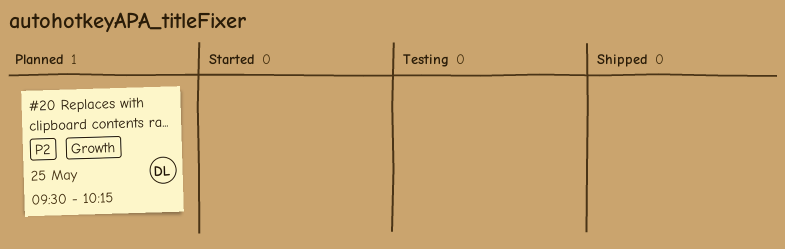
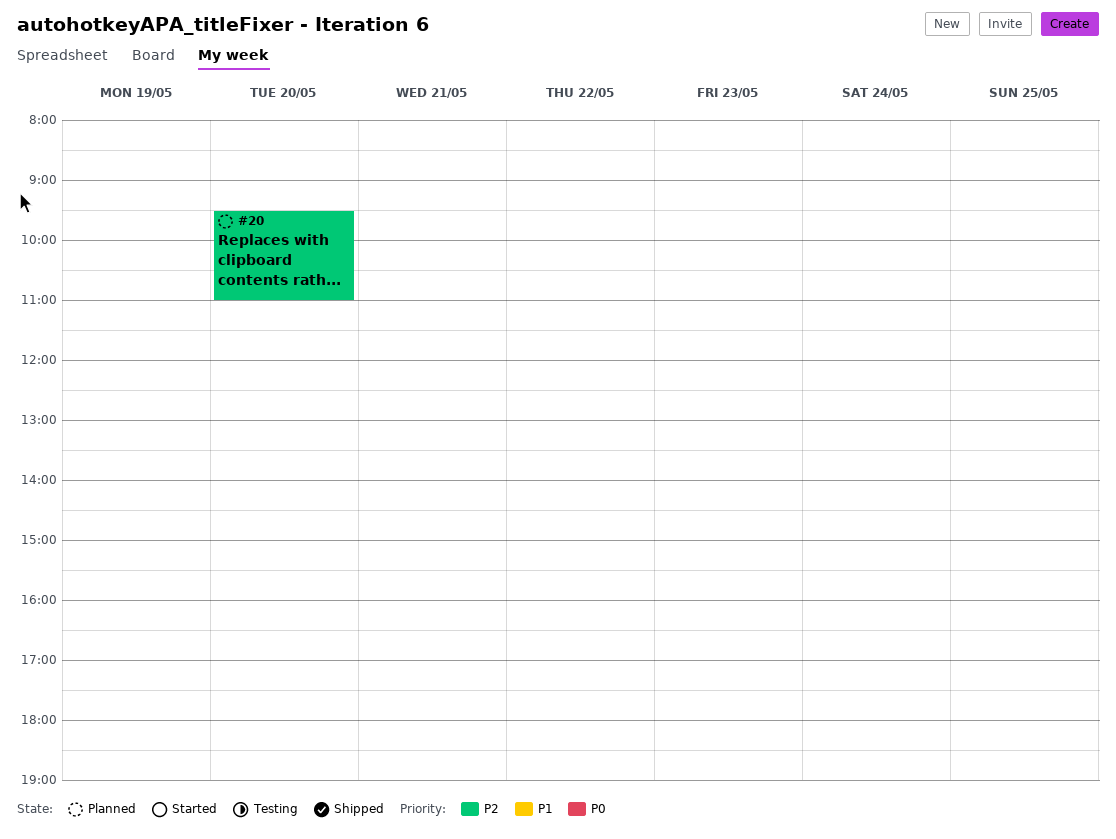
#20, day: May 25 -> May 20
#20, ends: 10:15 -> 11:00

